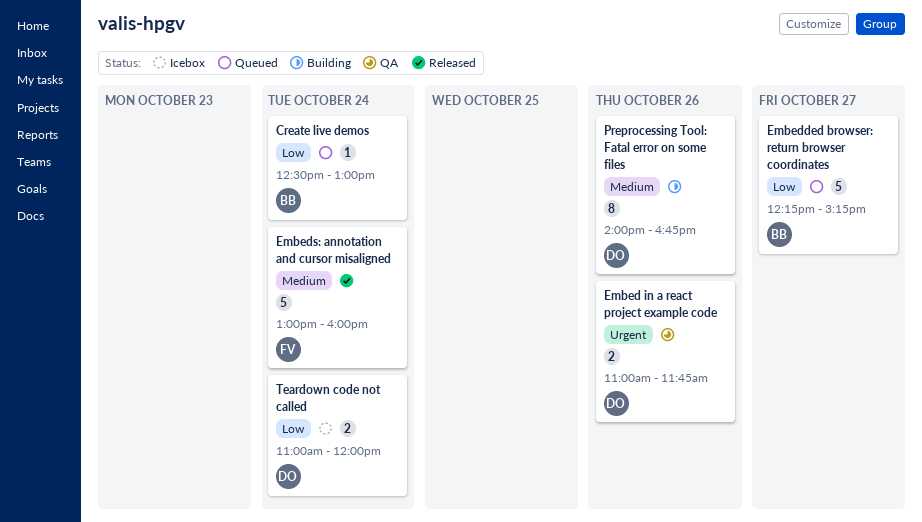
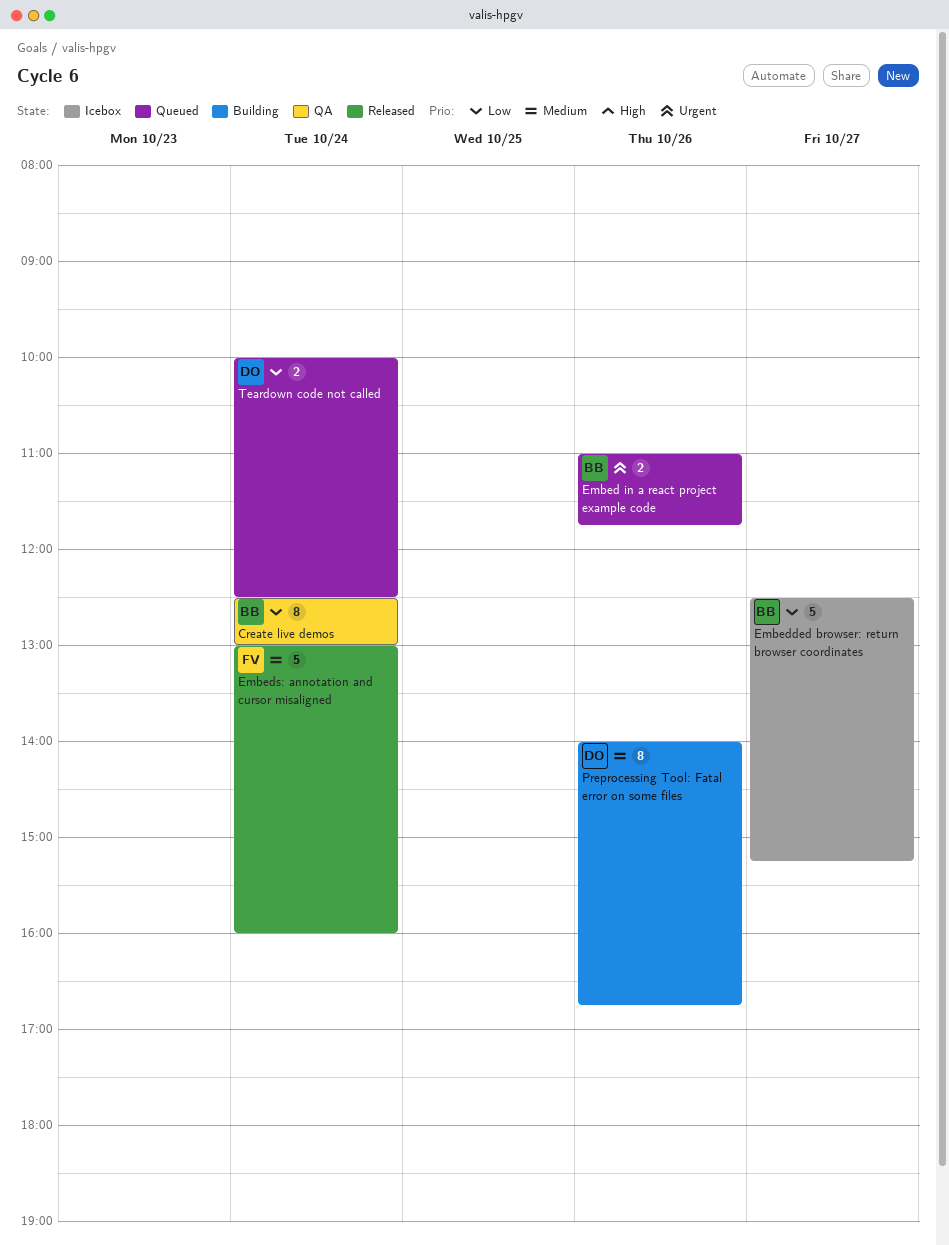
Create live demos, status: Queued -> QA
Create live demos, estimate: 1 -> 8
Embed in a react project example code, status: QA -> Queued
Embed in a react project example code, owner: DO -> BB
Embedded browser: return browser coordinates, status: Queued -> Icebox
Embedded browser: return browser coordinates, begins: 12:15 -> 12:30
Teardown code not called, status: Icebox -> Queued
Teardown code not called, begins: 11:00 -> 10:00
Teardown code not called, ends: 12:00 -> 12:30

